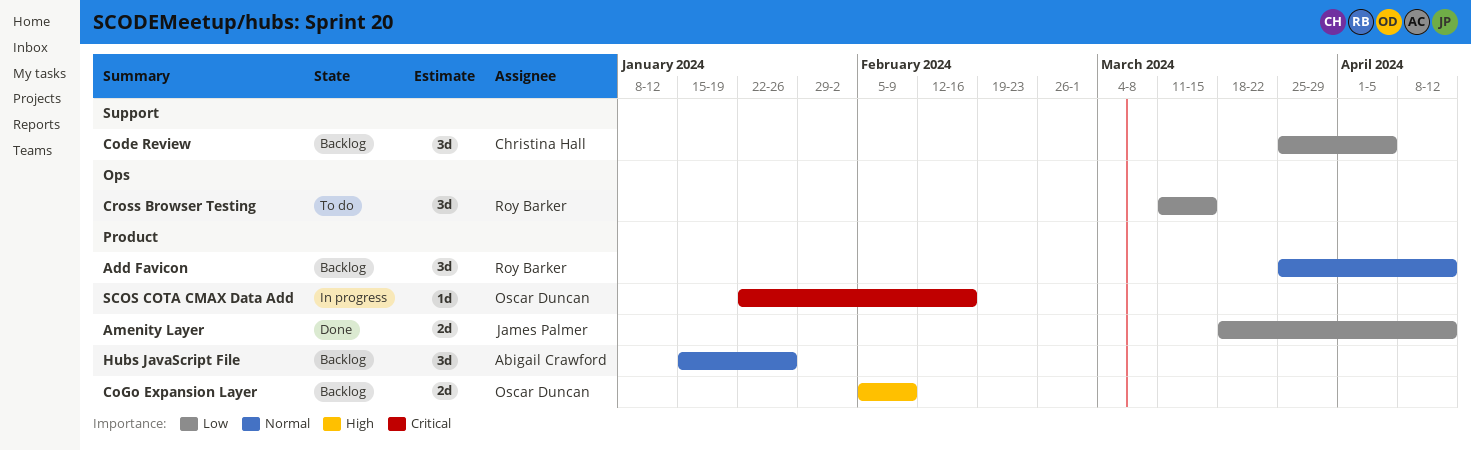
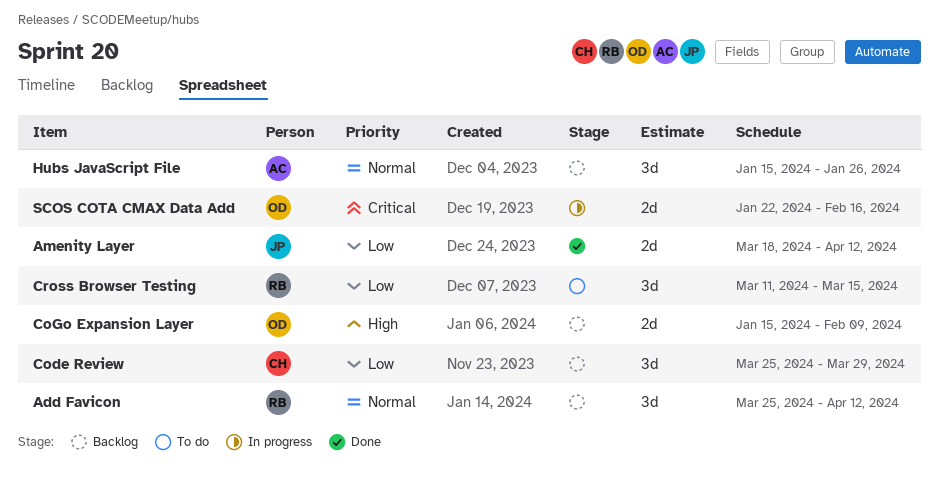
Code Review, due: Apr 5 -> Mar 29
CoGo Expansion Layer, start: Feb 5 -> Jan 15
SCOS COTA CMAX Data Add, estimate: 1d -> 2d

